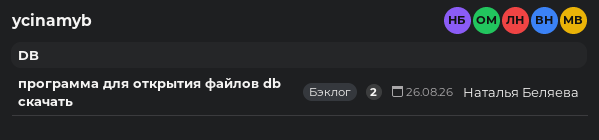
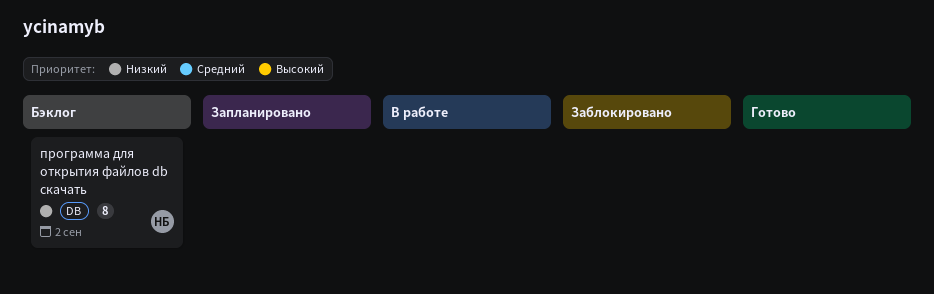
программа для открытия файлов db скачать, estimate: 2 -> 8
программа для открытия файлов db скачать, due: Aug 26 -> Sep 2

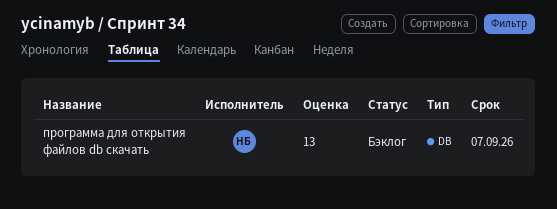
программа для открытия файлов db скачать, estimate: 8 -> 13
программа для открытия файлов db скачать, due: Sep 2 -> Sep 7

